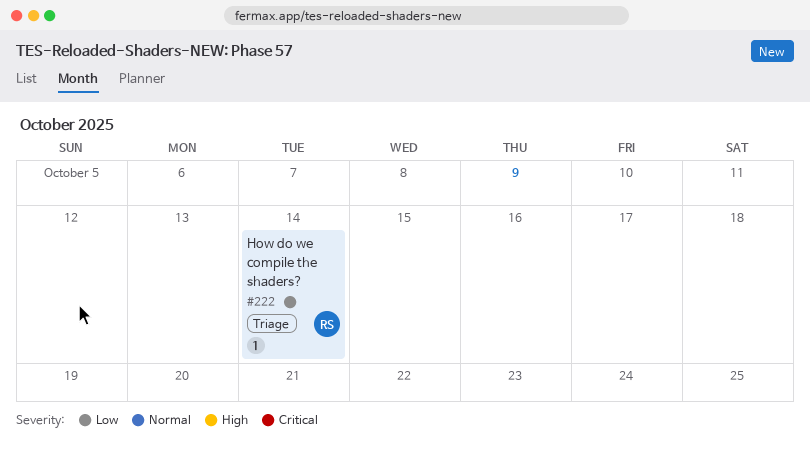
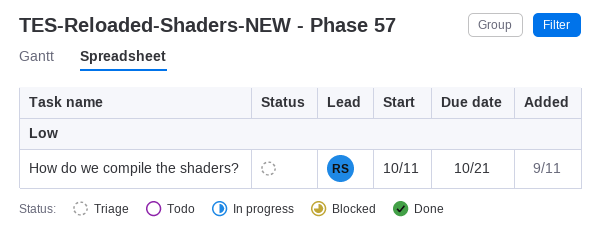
How do we compile the shaders?, due: Oct 14 -> Oct 21

